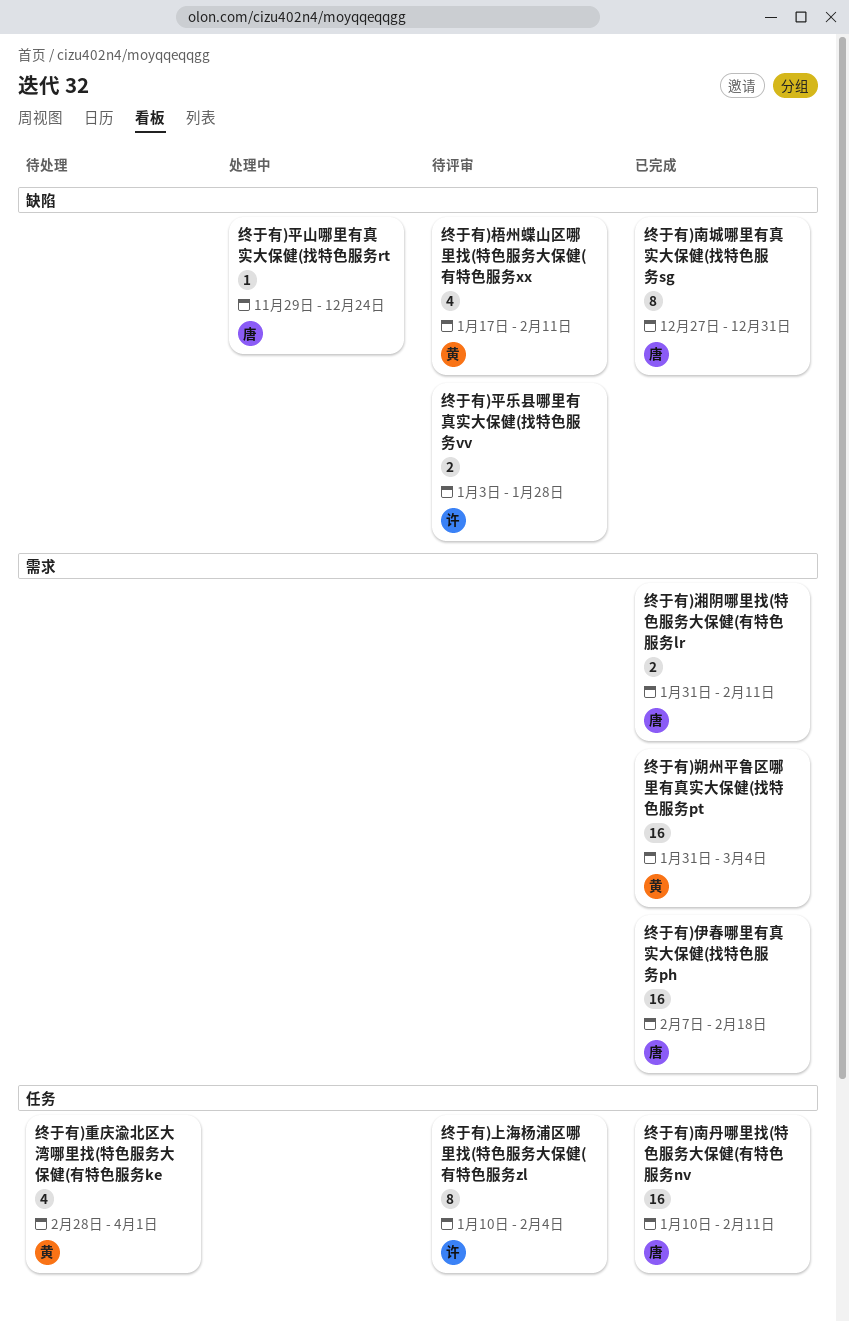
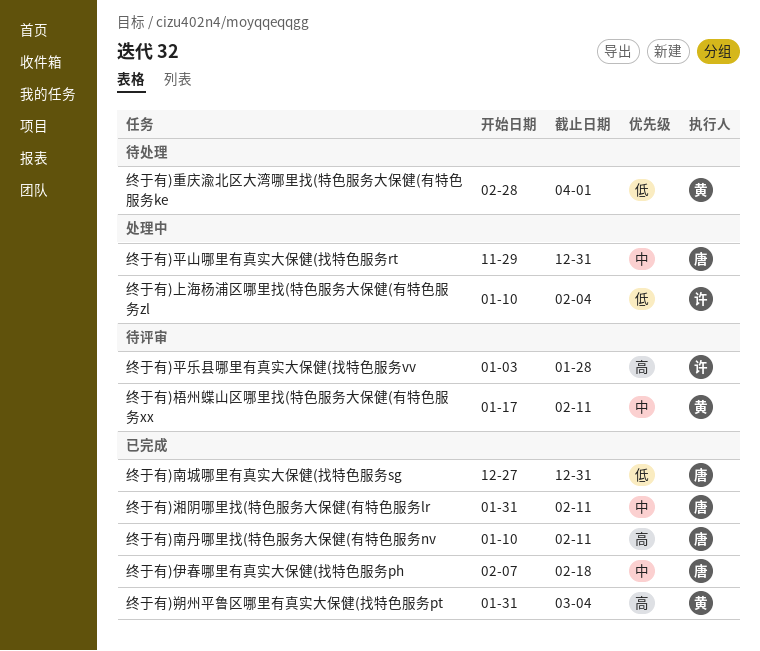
终于有)上海杨浦区哪里找(特色服务大保健(有特色服务zl, status: 待评审 -> 处理中
终于有)平山哪里有真实大保健(找特色服务rt, due: Dec 24 -> Dec 31

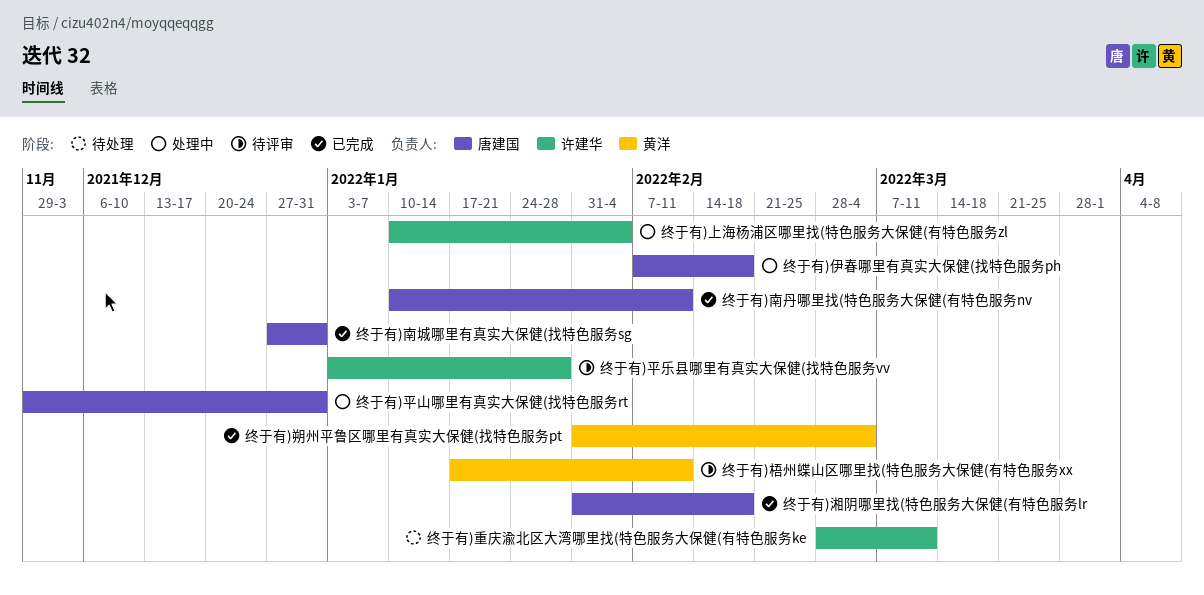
终于有)伊春哪里有真实大保健(找特色服务ph, status: 已完成 -> 处理中
终于有)湘阴哪里找(特色服务大保健(有特色服务lr, due: Feb 11 -> Feb 18
终于有)重庆渝北区大湾哪里找(特色服务大保健(有特色服务ke, owner: 黄洋 -> 许建华
终于有)重庆渝北区大湾哪里找(特色服务大保健(有特色服务ke, due: Apr 1 -> Mar 11

